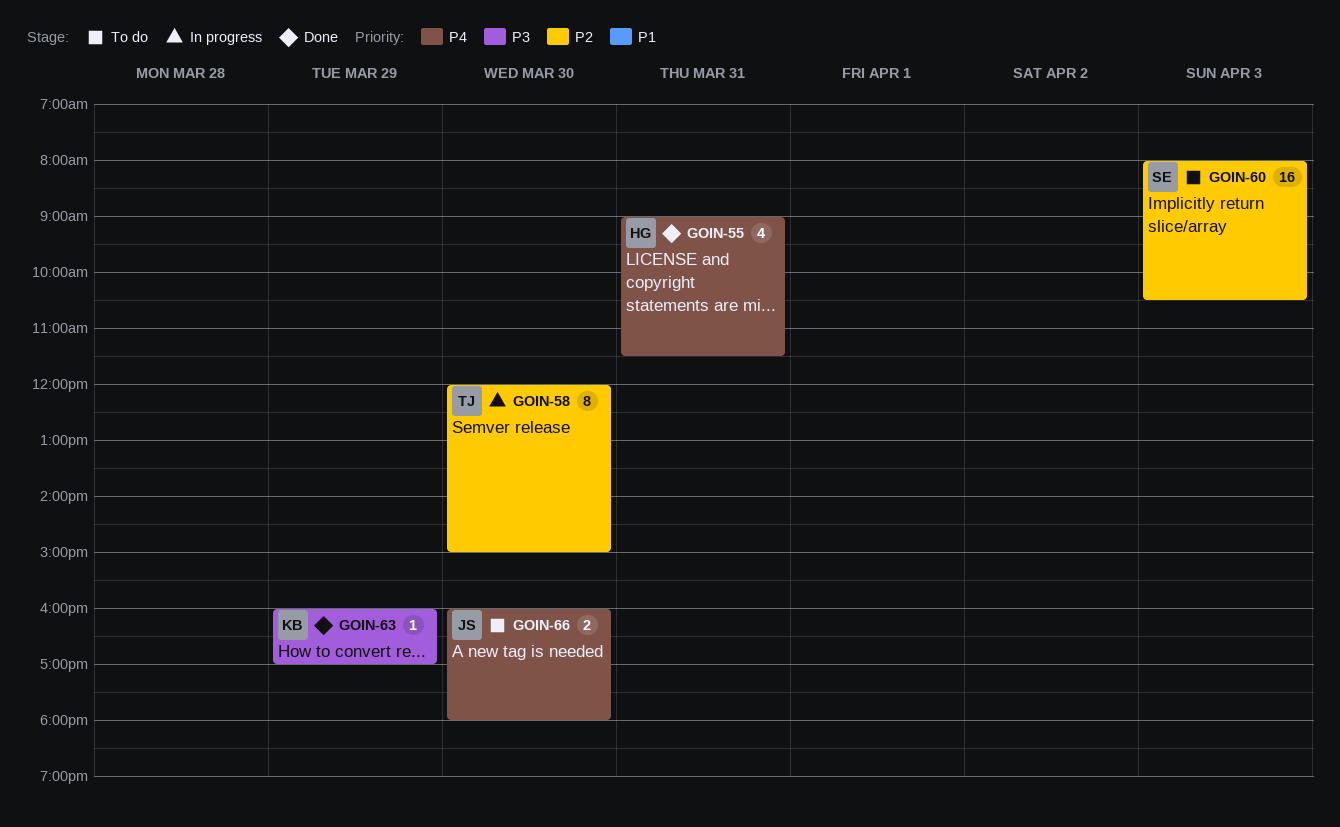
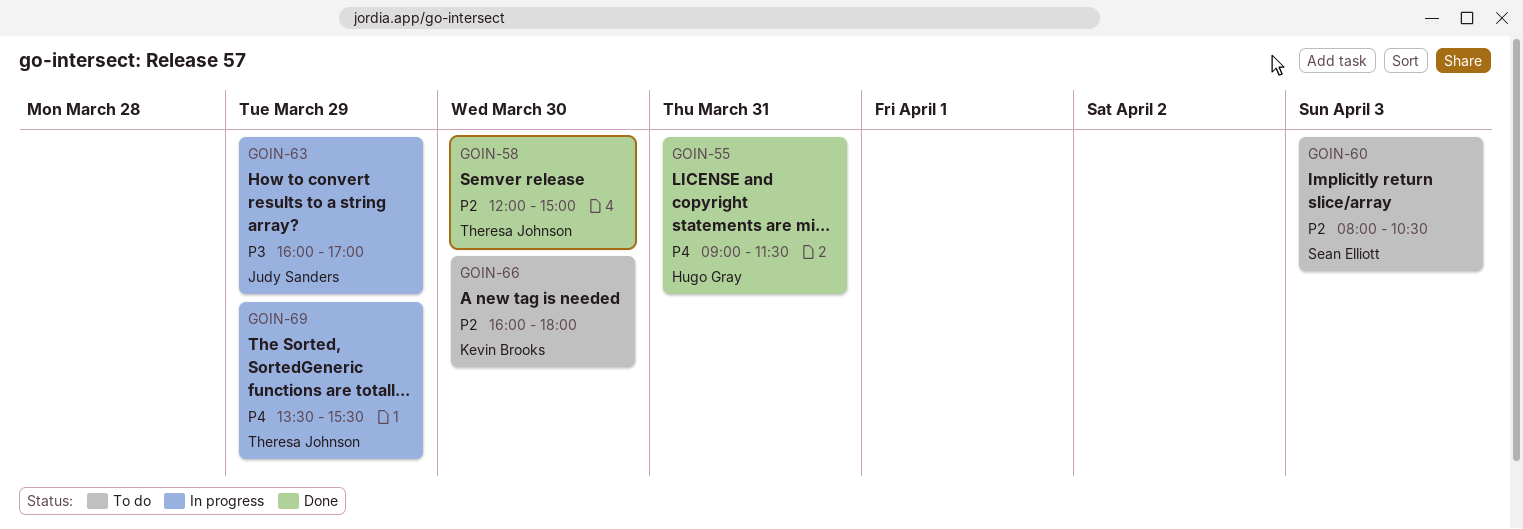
GOIN-58, status: In progress -> Done
GOIN-63, status: Done -> In progress
GOIN-63, owner: Kevin Brooks -> Judy Sanders
GOIN-66, owner: Judy Sanders -> Kevin Brooks
GOIN-66, priority: P4 -> P2
GOIN-69: none -> present

